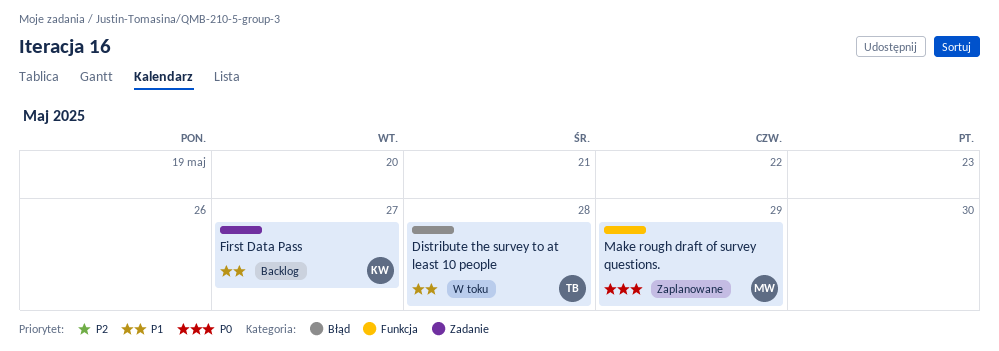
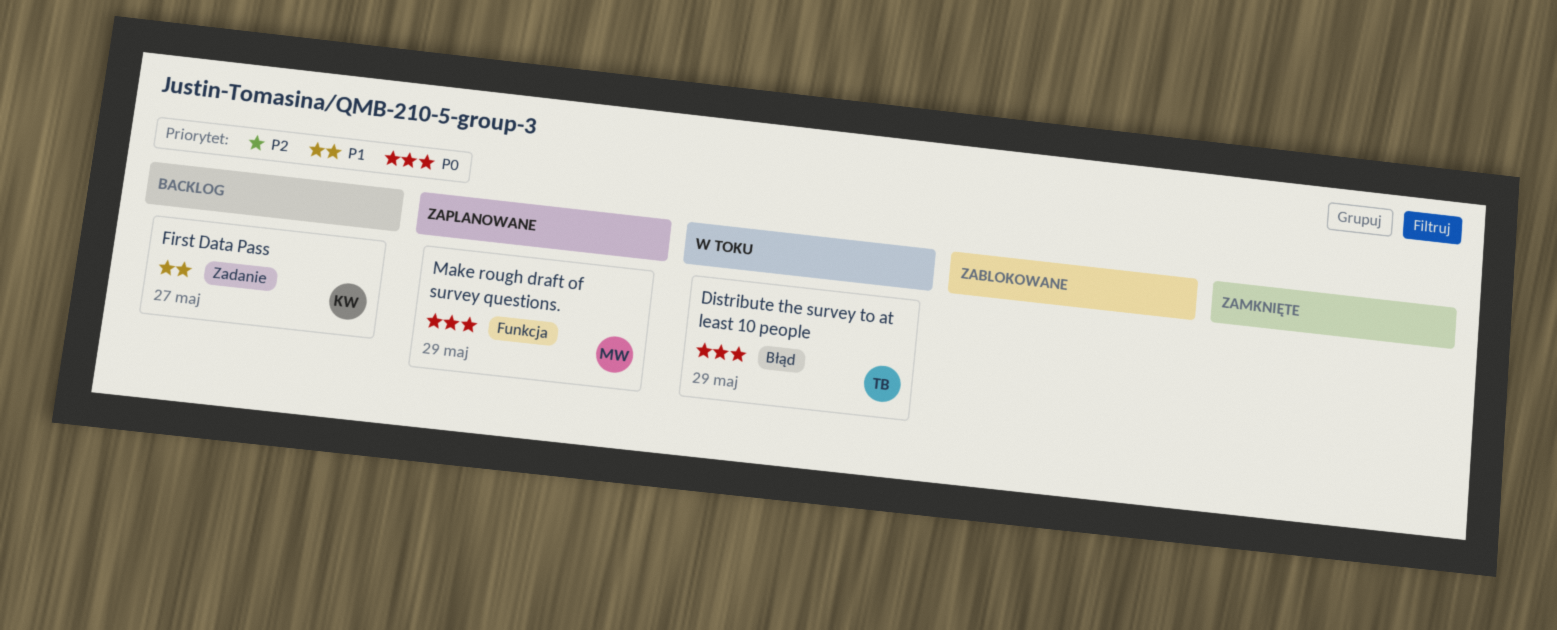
Distribute the survey to at least 10 people, priority: P1 -> P0
Distribute the survey to at least 10 people, due: May 28 -> May 29

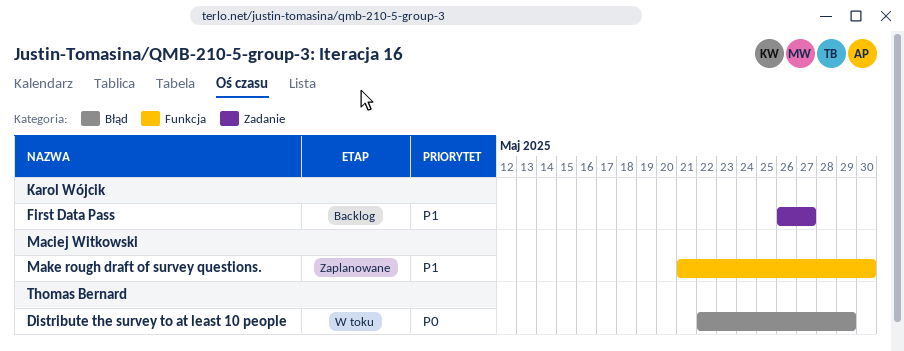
Make rough draft of survey questions., priority: P0 -> P1
Make rough draft of survey questions., due: May 29 -> May 30

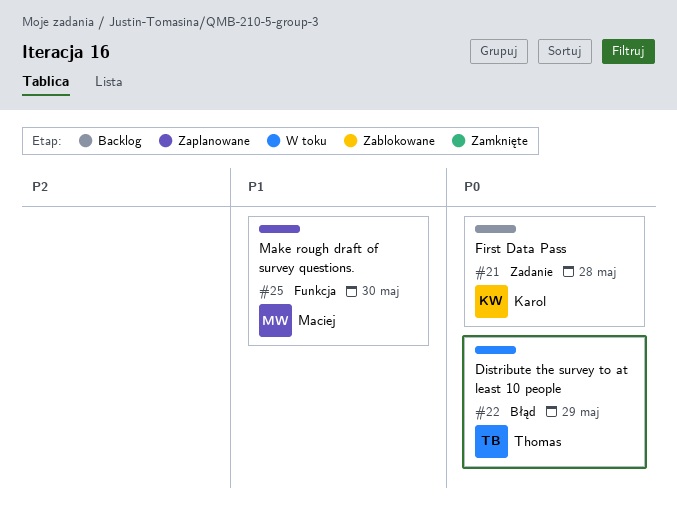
First Data Pass, priority: P1 -> P0
First Data Pass, due: May 27 -> May 28

